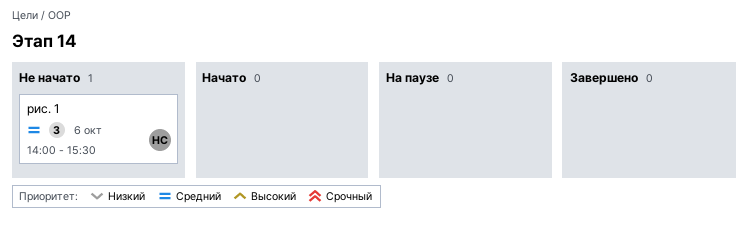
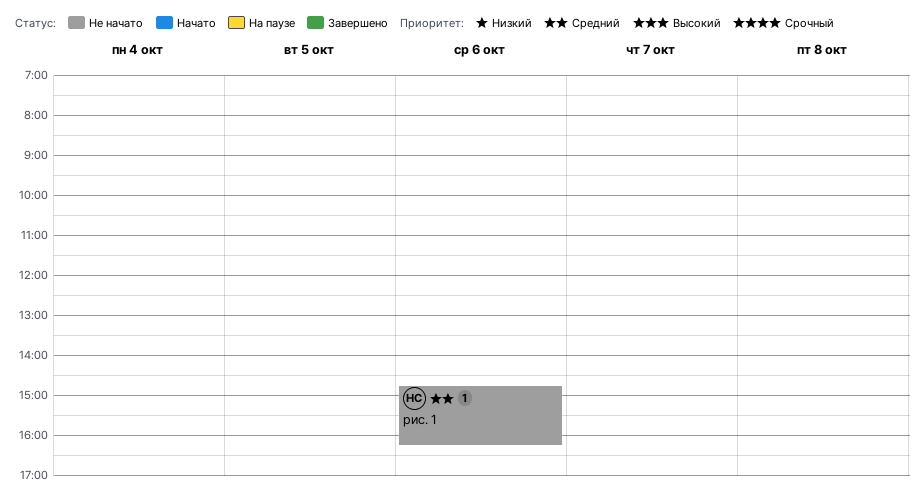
рис. 1, estimate: 3 -> 1
рис. 1, begins: 14:00 -> 14:45
рис. 1, ends: 15:30 -> 16:15

